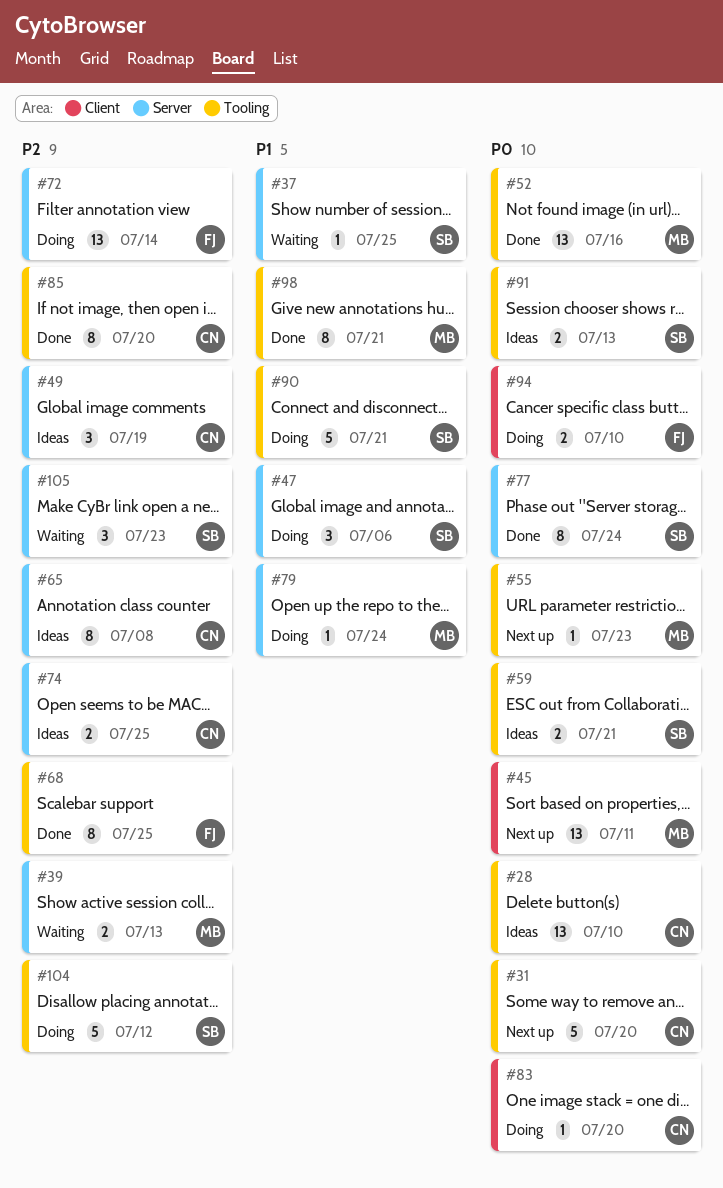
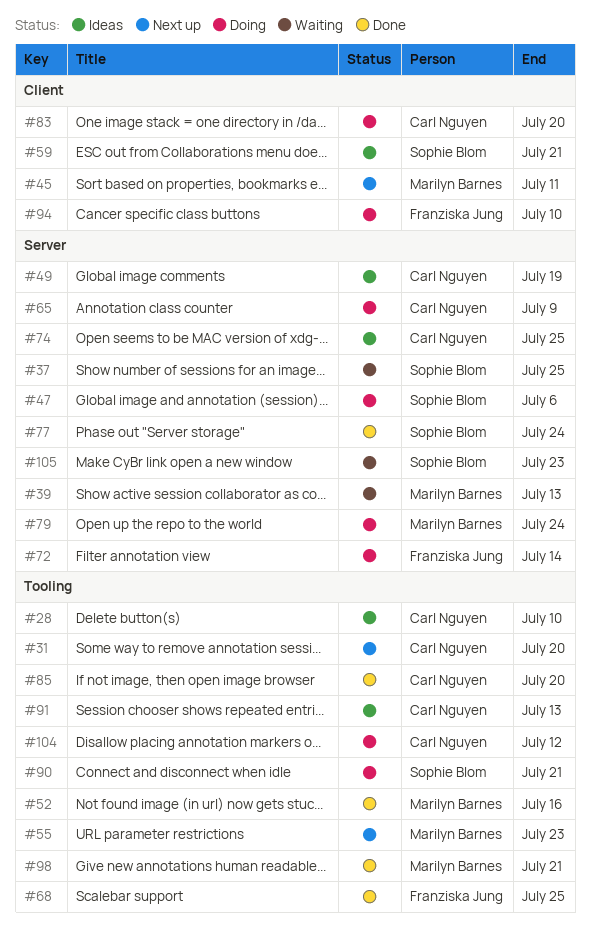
#59, label: Tooling -> Client
#65, status: Ideas -> Doing
#65, due: Jul 8 -> Jul 9
#91, owner: Sophie Blom -> Carl Nguyen
#104, owner: Sophie Blom -> Carl Nguyen

